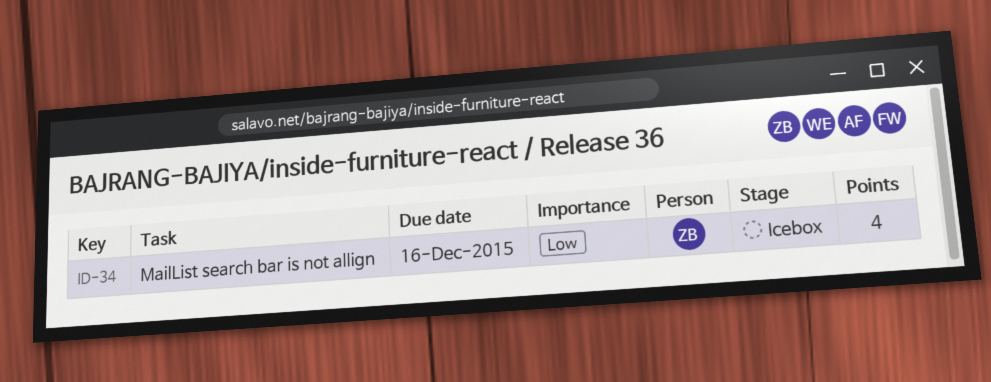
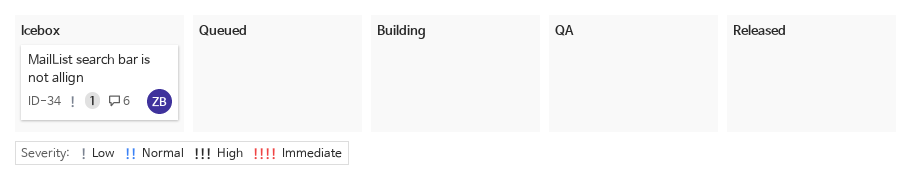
ID-34, estimate: 4 -> 1

